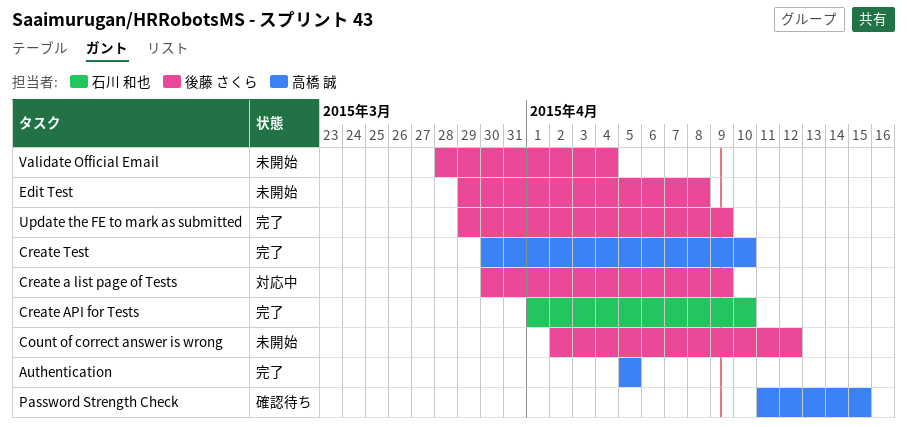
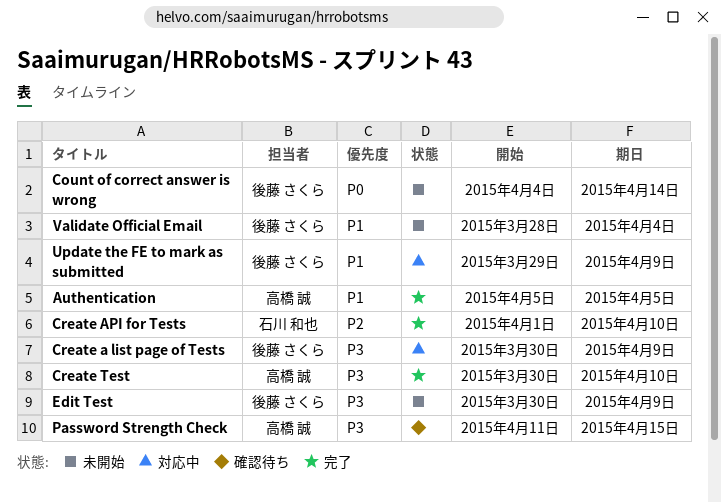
Count of correct answer is wrong, start: Apr 2 -> Apr 4
Count of correct answer is wrong, due: Apr 12 -> Apr 14
Edit Test, start: Mar 29 -> Mar 30
Edit Test, due: Apr 8 -> Apr 9
Update the FE to mark as submitted, status: 完了 -> 対応中

